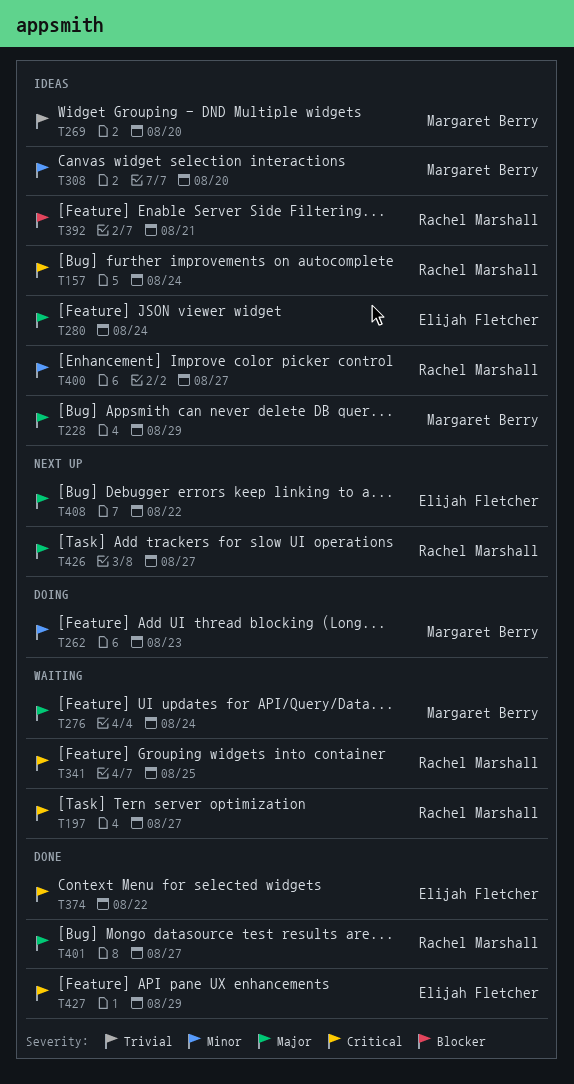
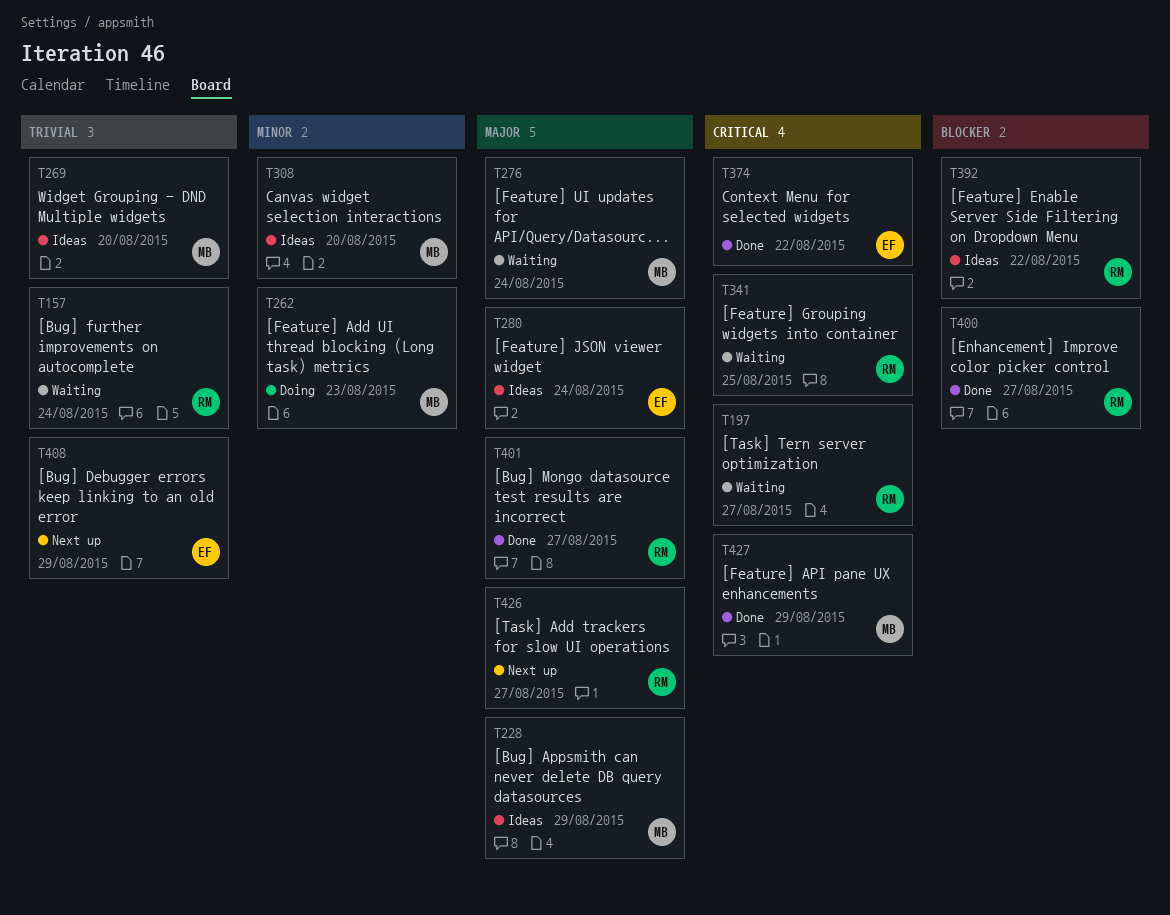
T157, status: Ideas -> Waiting
T157, priority: Critical -> Trivial
T392, due: Aug 21 -> Aug 22
T400, status: Ideas -> Done
T400, priority: Minor -> Blocker
T408, priority: Major -> Trivial
T408, due: Aug 22 -> Aug 29
T427, owner: Elijah Fletcher -> Margaret Berry

